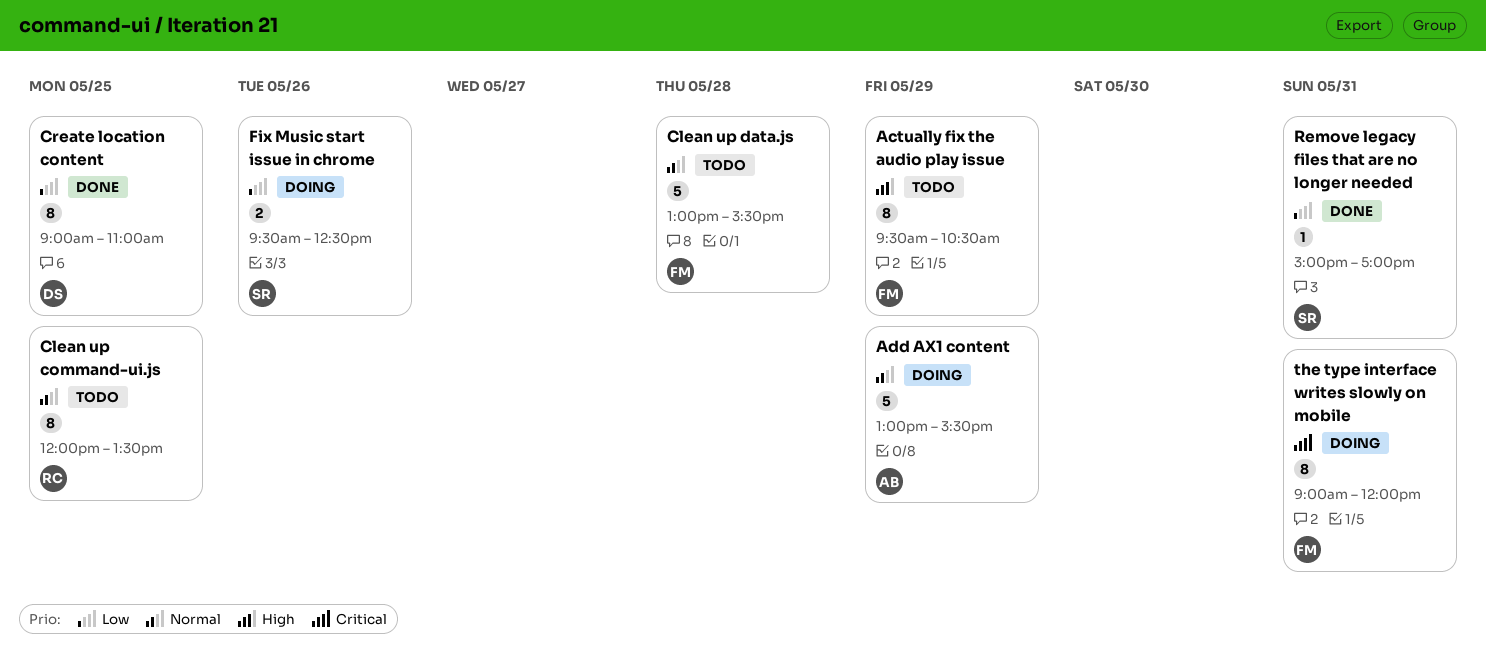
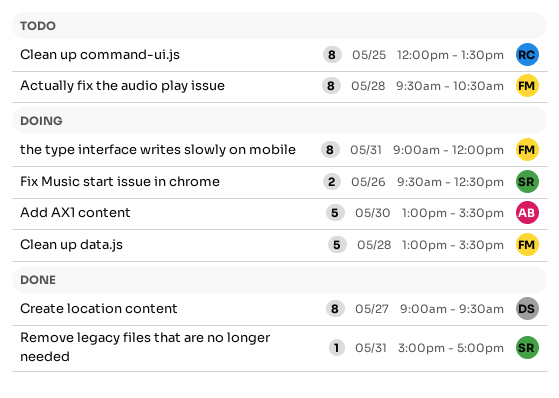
Actually fix the audio play issue, day: May 29 -> May 28
Add AX1 content, day: May 29 -> May 30
Clean up data.js, status: Todo -> Doing
Create location content, day: May 25 -> May 27
Create location content, ends: 11:00 -> 09:30

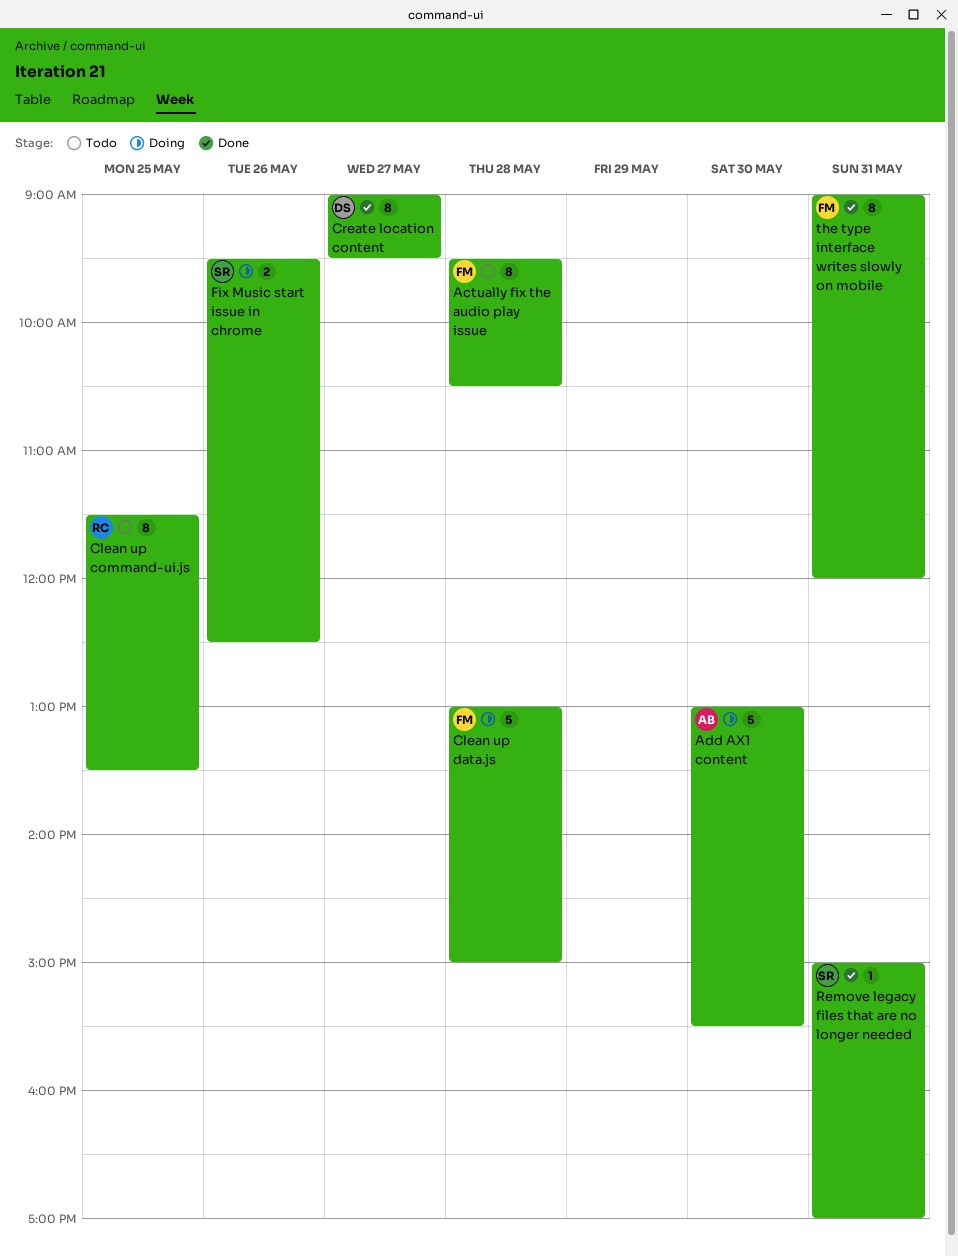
Clean up command-ui.js, begins: 12:00 -> 11:30
Clean up data.js, ends: 15:30 -> 15:00
the type interface writes slowly on mobile, status: Doing -> Done

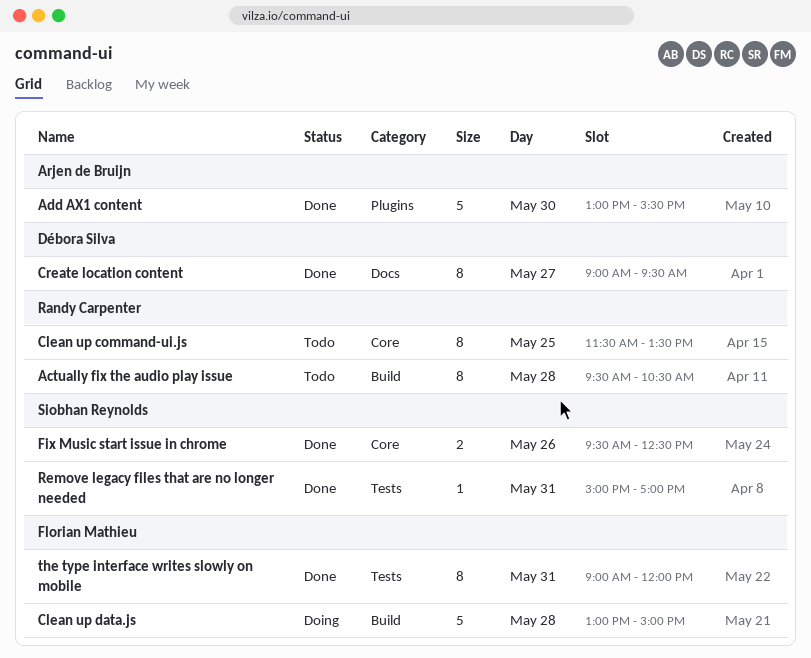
Actually fix the audio play issue, owner: Florian Mathieu -> Randy Carpenter
Add AX1 content, status: Doing -> Done
Fix Music start issue in chrome, status: Doing -> Done

